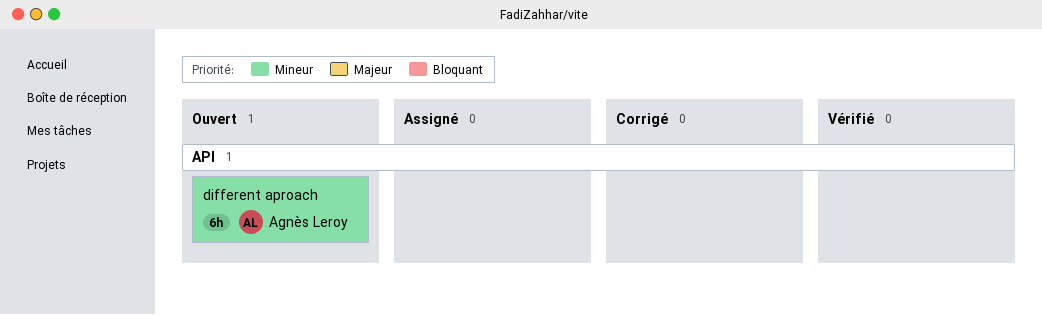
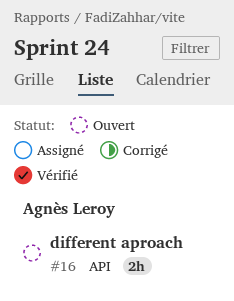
different aproach, estimate: 6h -> 2h

